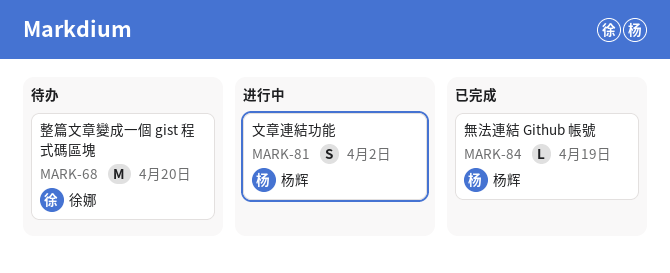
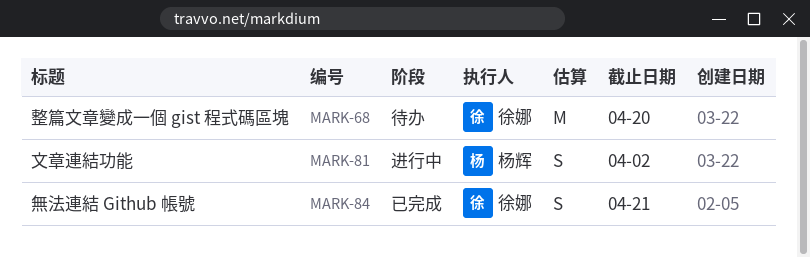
MARK-84, owner: 杨辉 -> 徐娜
MARK-84, estimate: L -> S
MARK-84, due: Apr 19 -> Apr 21

